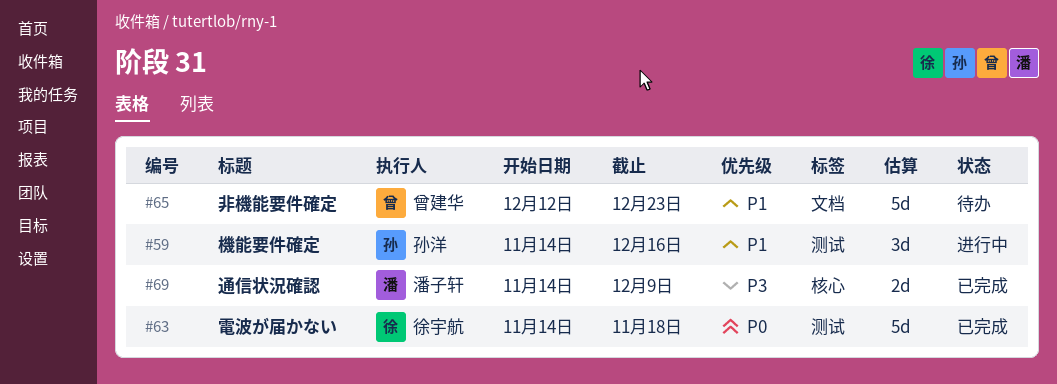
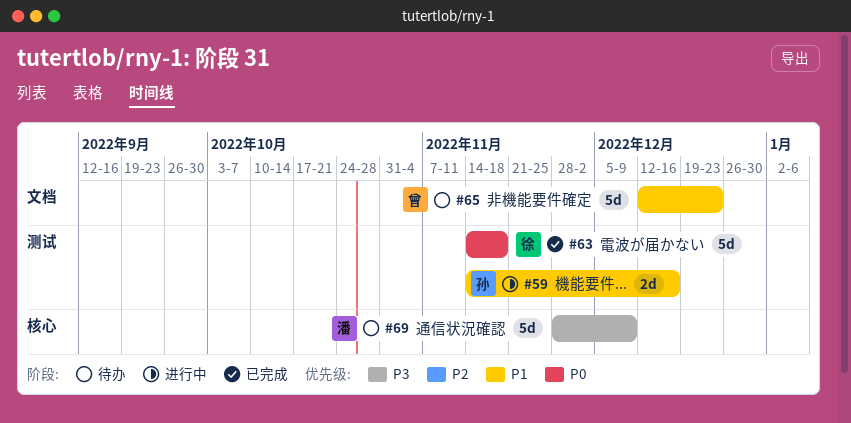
#59, estimate: 3d -> 2d
#69, status: 已完成 -> 待办
#69, estimate: 2d -> 5d
#69, start: Nov 14 -> Nov 28

